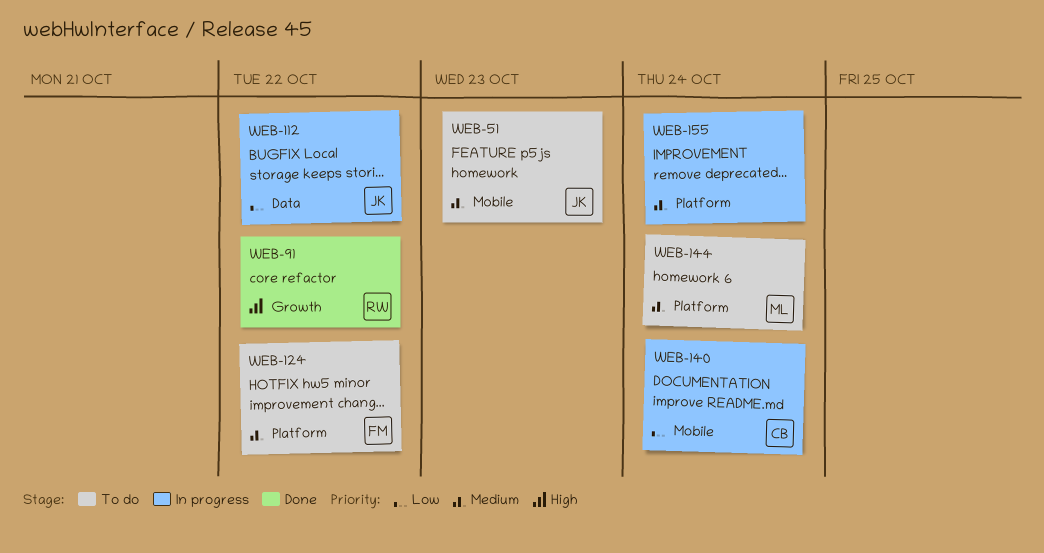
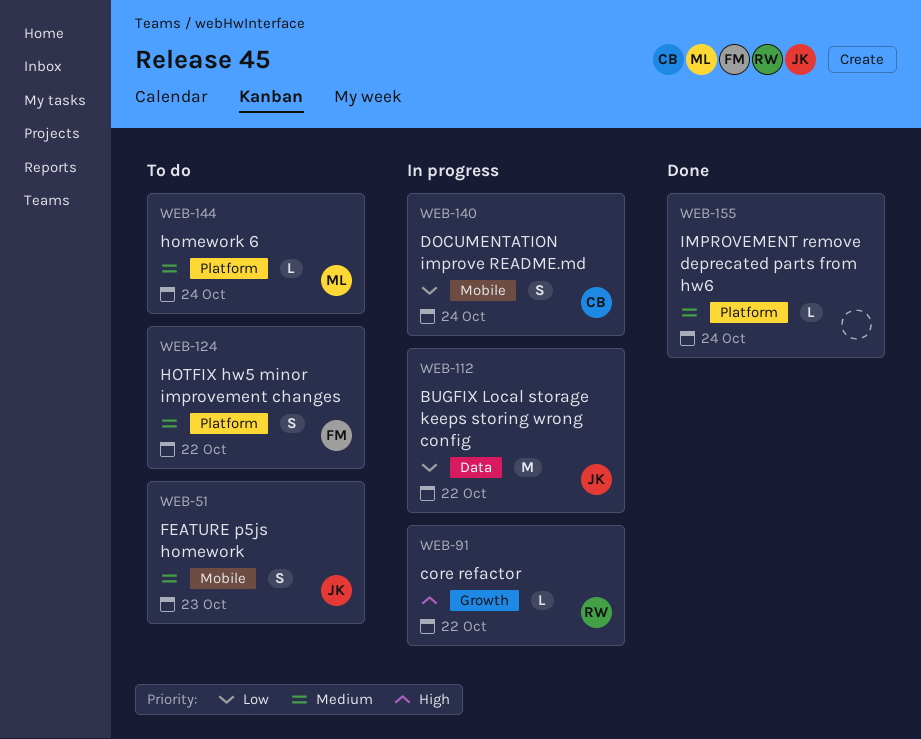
WEB-91, status: Done -> In progress
WEB-155, status: In progress -> Done

